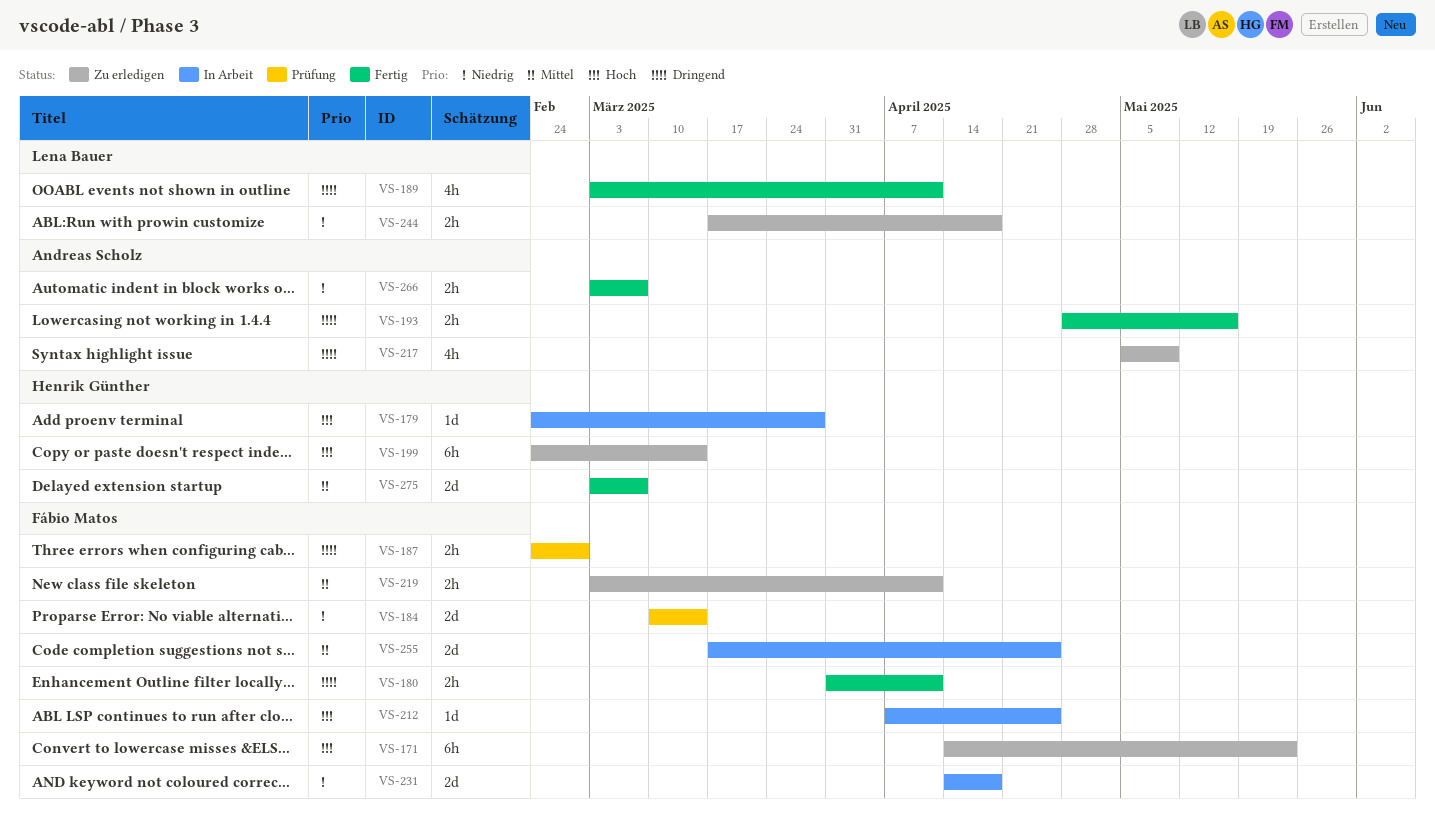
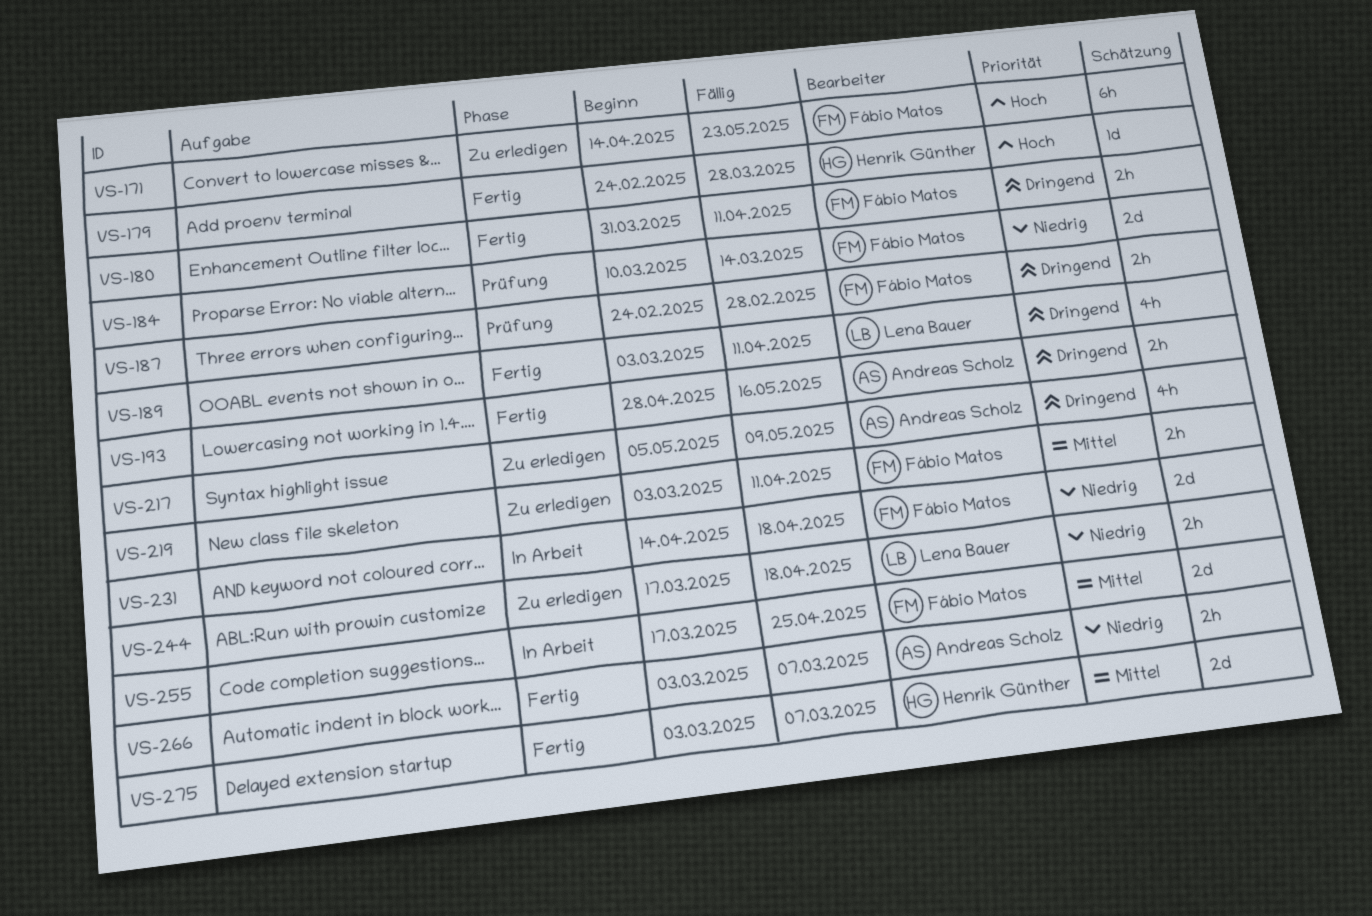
VS-179, status: In Arbeit -> Fertig
VS-199: present -> none
VS-212: present -> none

